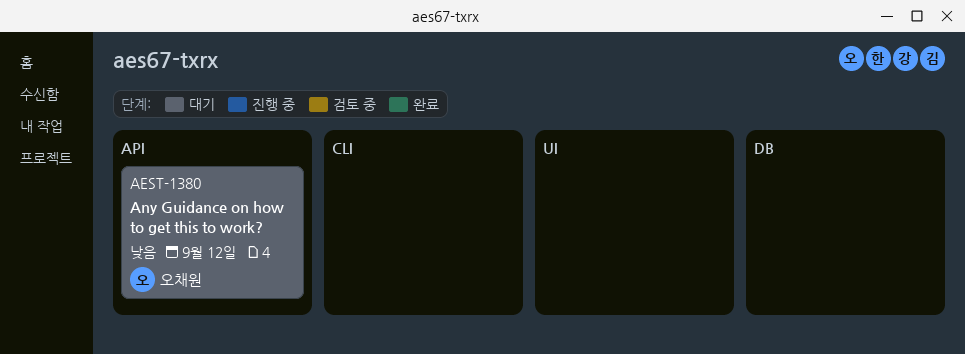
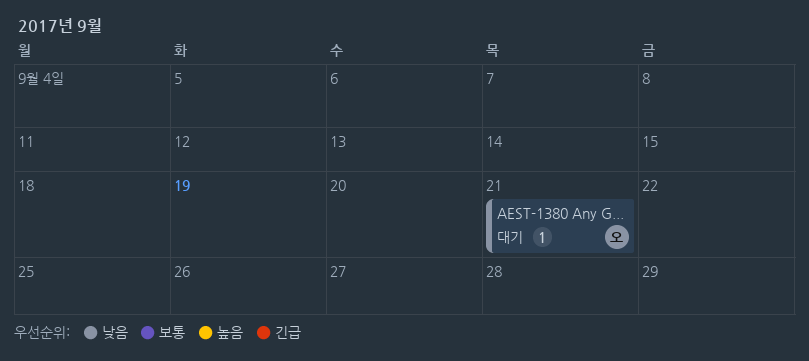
AEST-1380, due: Sep 12 -> Sep 21

